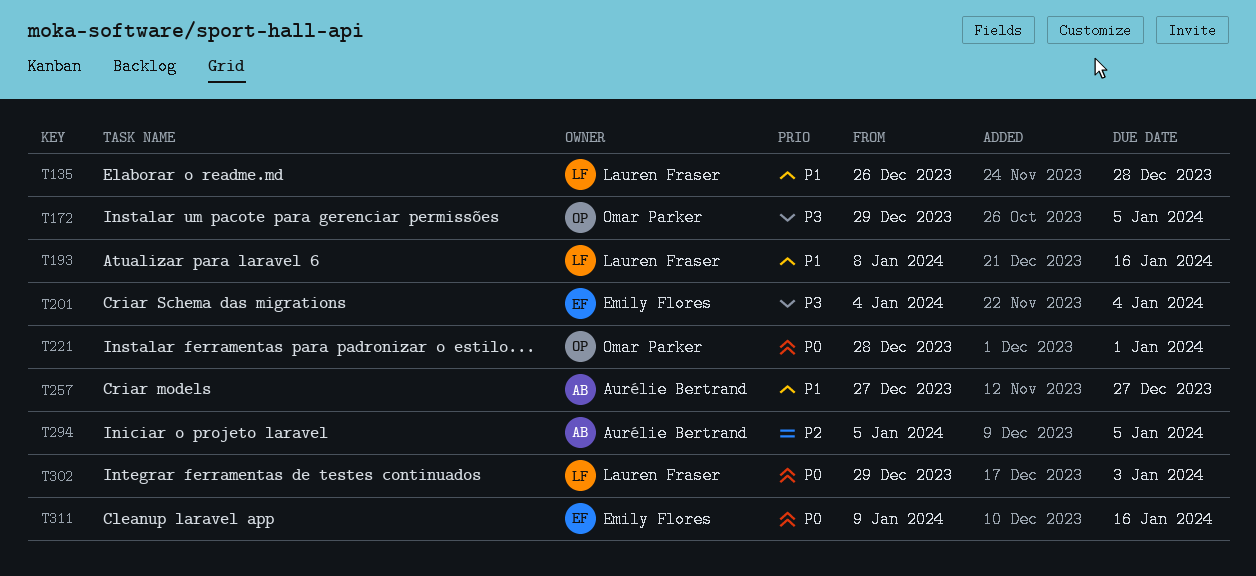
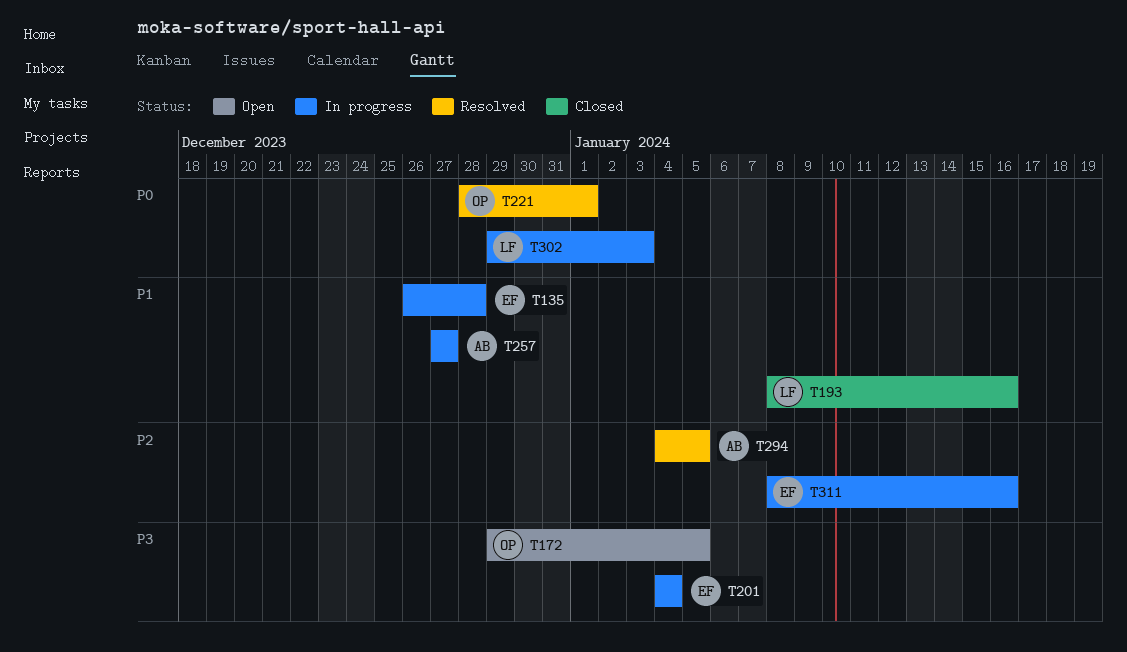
T135, owner: Lauren Fraser -> Emily Flores
T294, start: Jan 5 -> Jan 4
T311, priority: P0 -> P2
T311, start: Jan 9 -> Jan 8

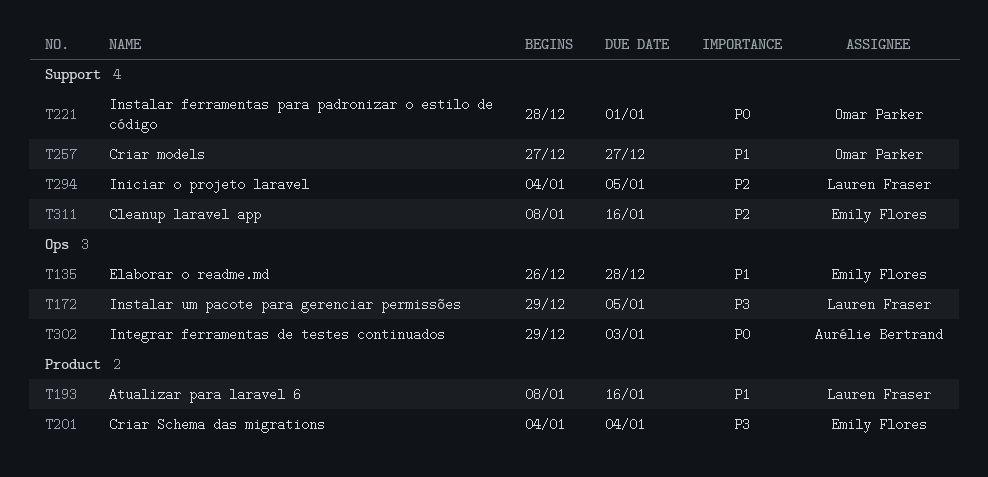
T172, owner: Omar Parker -> Lauren Fraser
T257, owner: Aurélie Bertrand -> Omar Parker
T294, owner: Aurélie Bertrand -> Lauren Fraser
T302, owner: Lauren Fraser -> Aurélie Bertrand

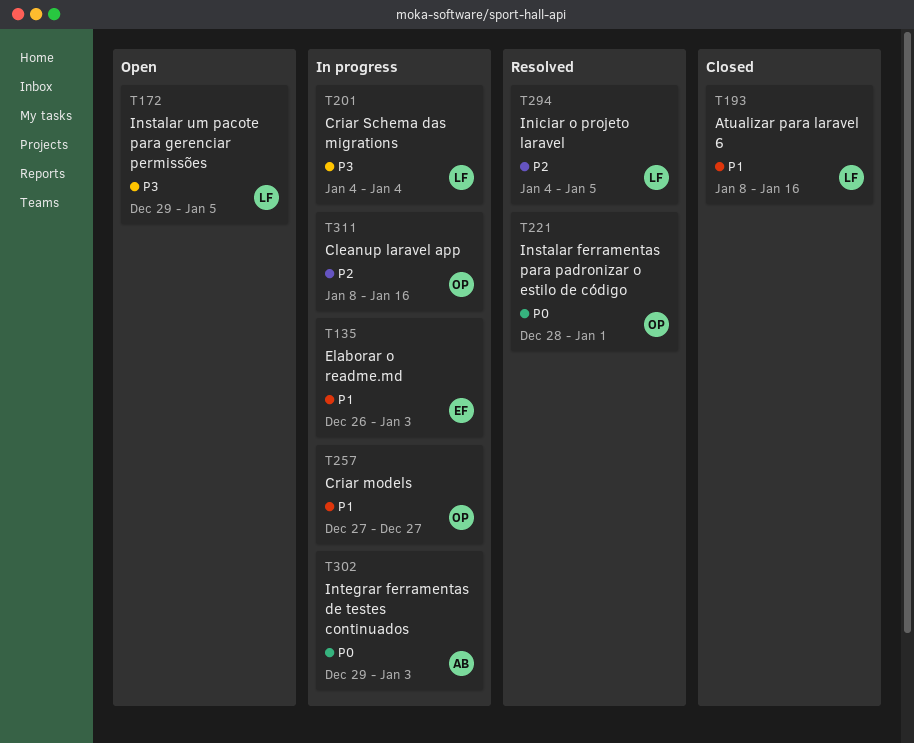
T135, due: Dec 28 -> Jan 3
T201, owner: Emily Flores -> Lauren Fraser
T311, owner: Emily Flores -> Omar Parker

